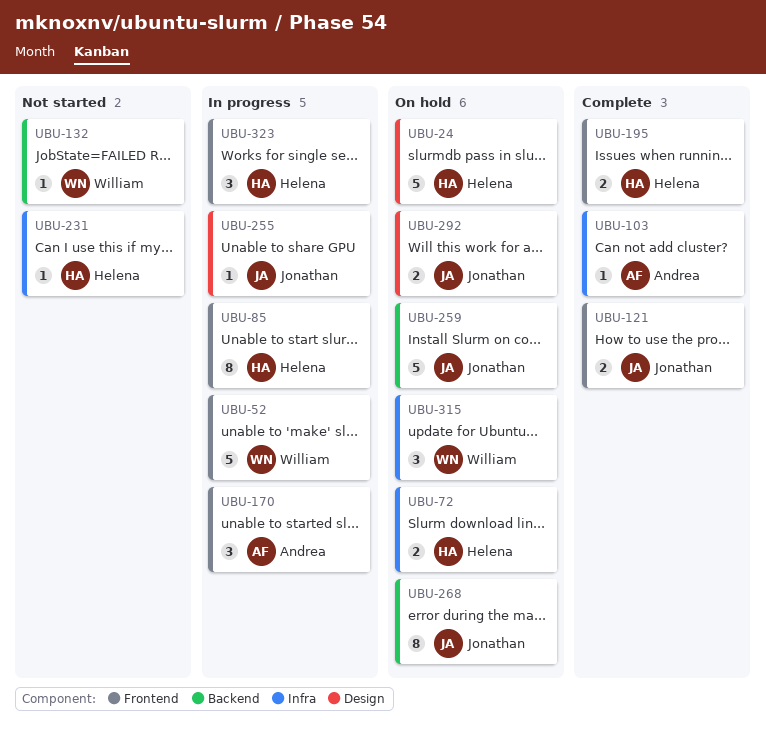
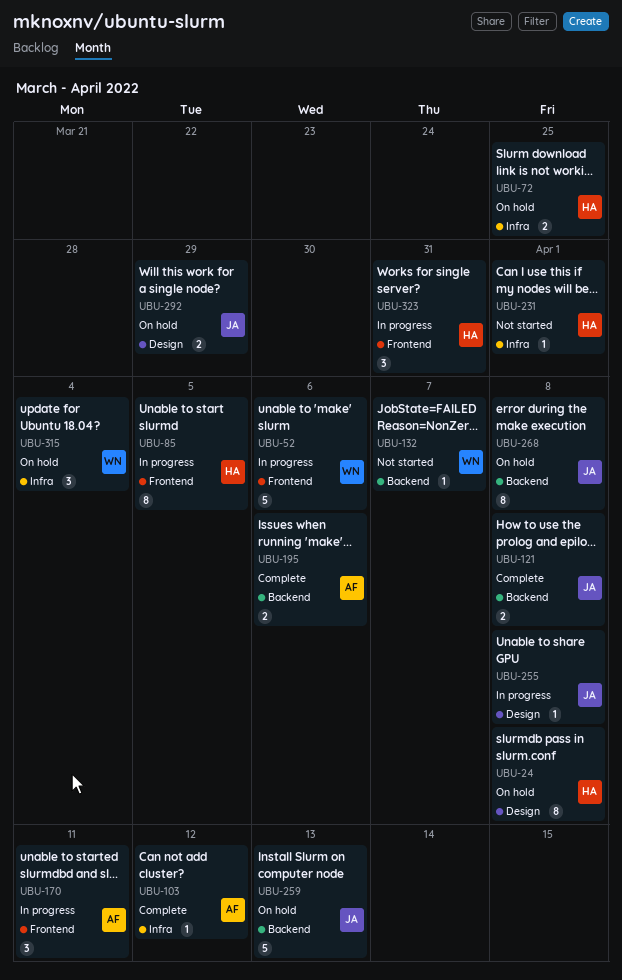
UBU-24, estimate: 5 -> 8
UBU-121, label: Frontend -> Backend
UBU-195, owner: Helena -> Andrea
UBU-195, label: Frontend -> Backend

